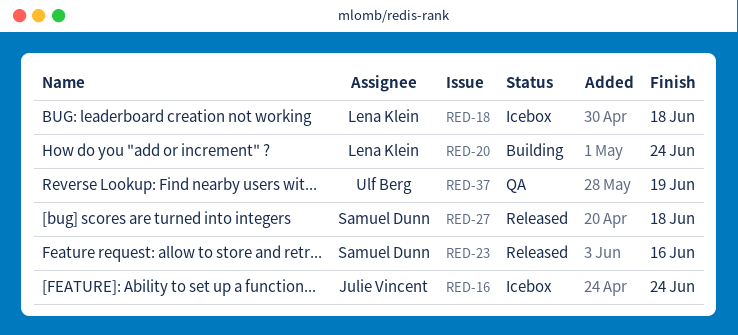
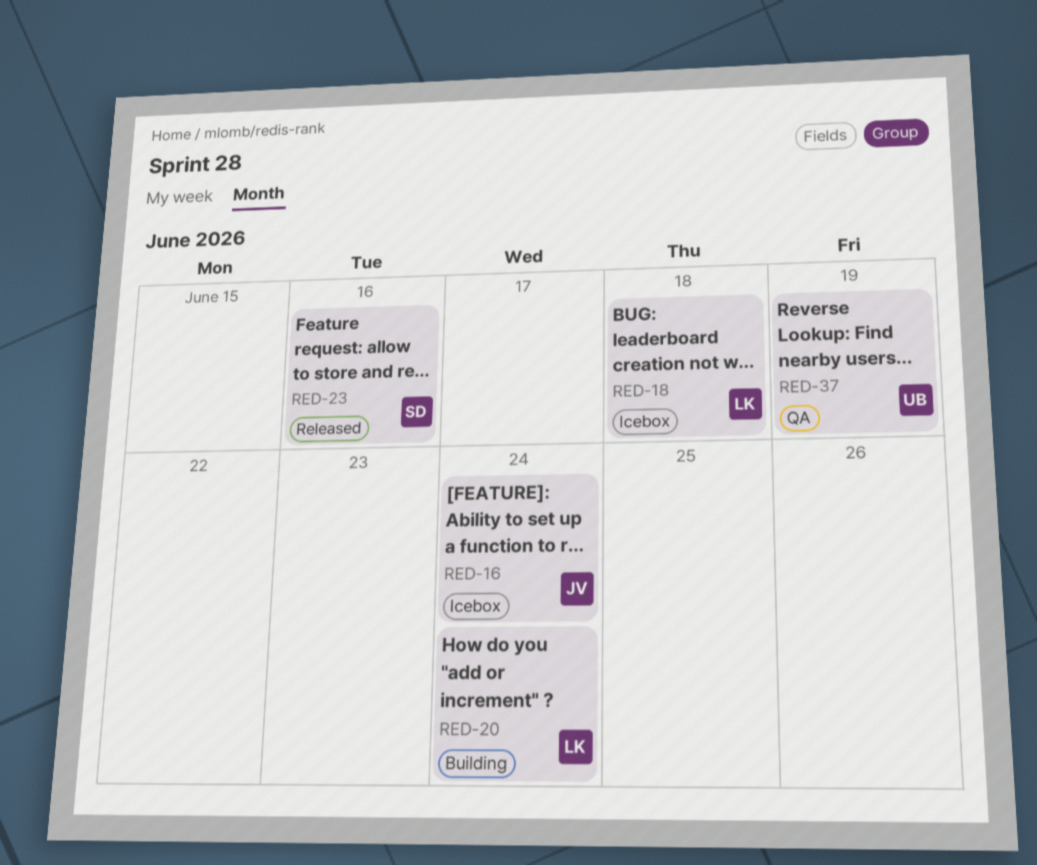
RED-27: present -> none

